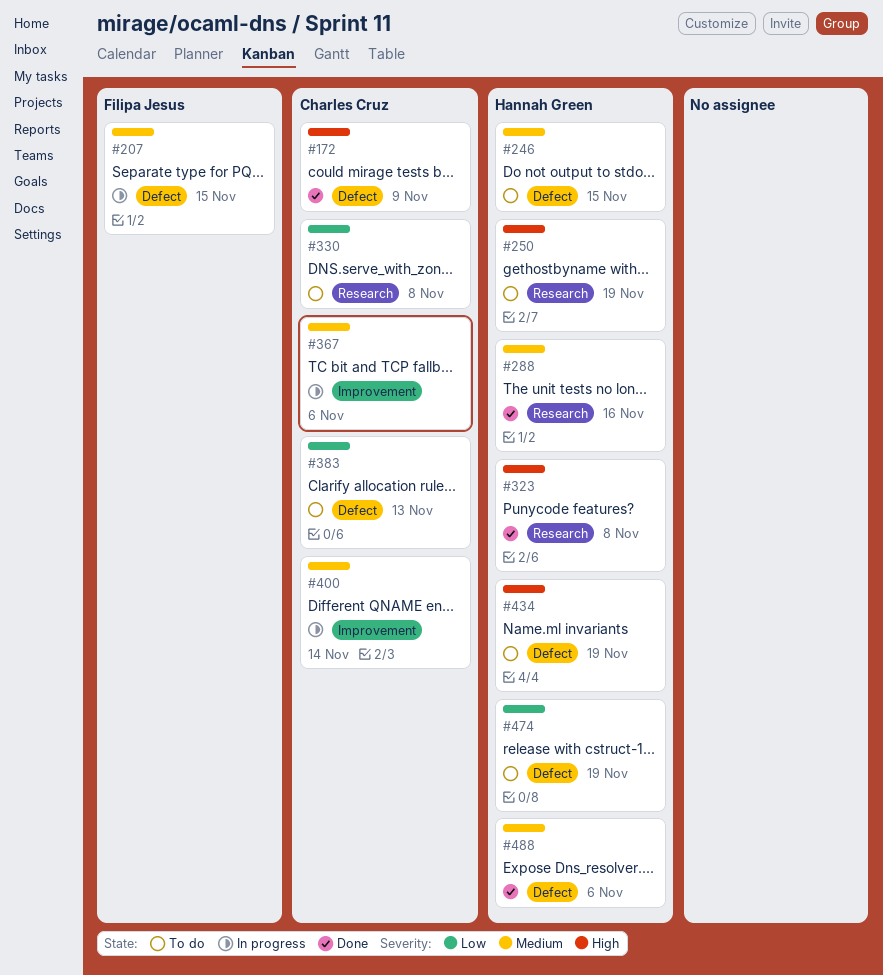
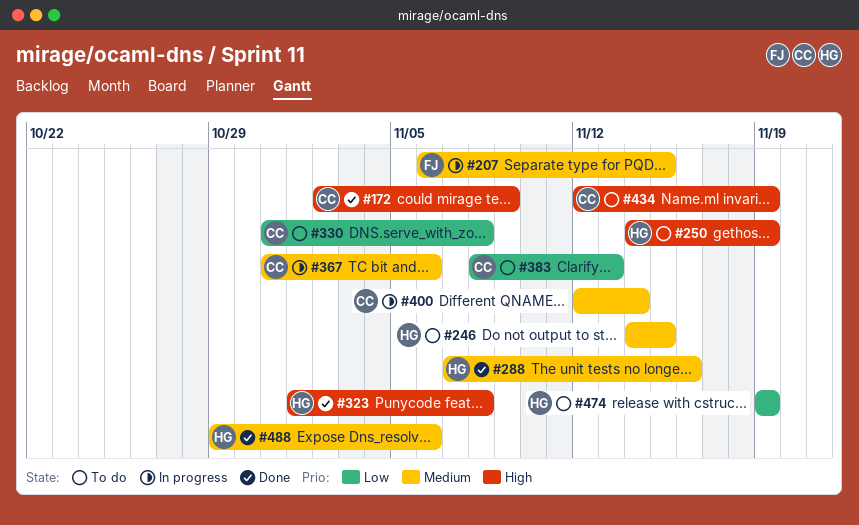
#434, owner: Hannah Green -> Charles Cruz

